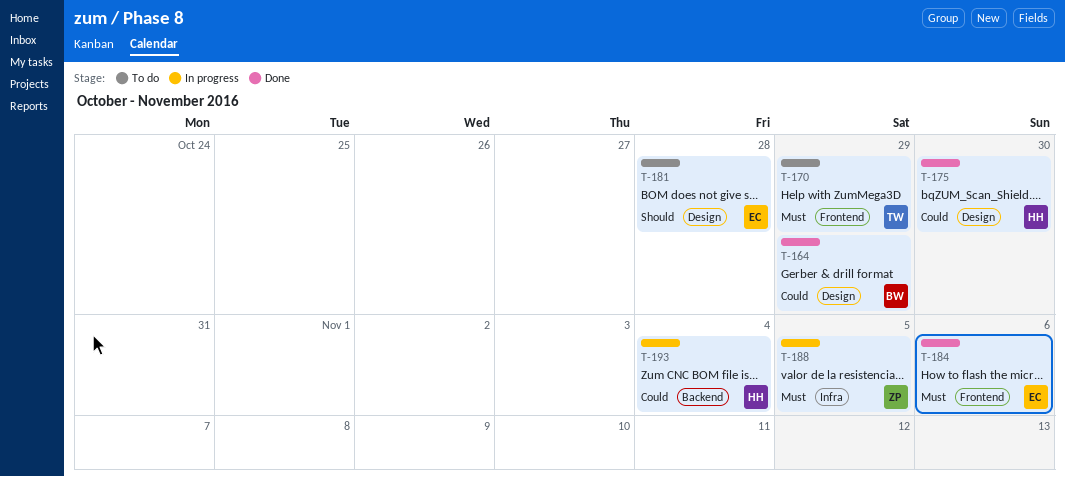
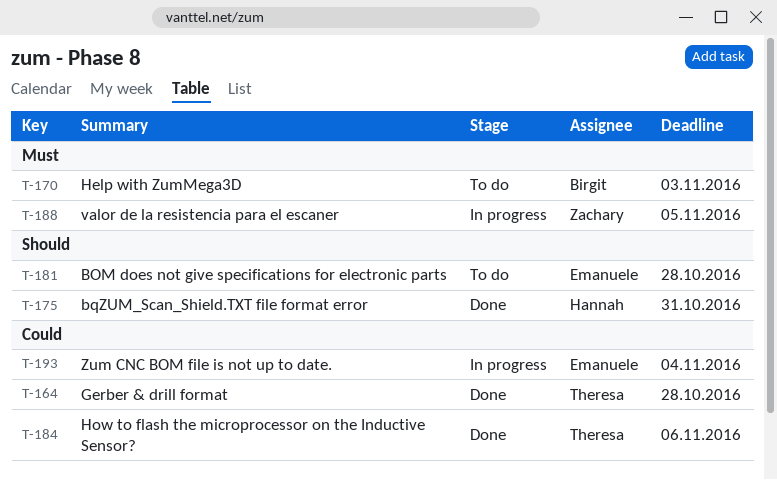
T-164, owner: Birgit -> Theresa
T-164, due: Oct 29 -> Oct 28
T-170, owner: Theresa -> Birgit
T-170, due: Oct 29 -> Nov 3
T-175, priority: Could -> Should
T-175, due: Oct 30 -> Oct 31
T-184, owner: Emanuele -> Theresa
T-184, priority: Must -> Could
T-193, owner: Hannah -> Emanuele

